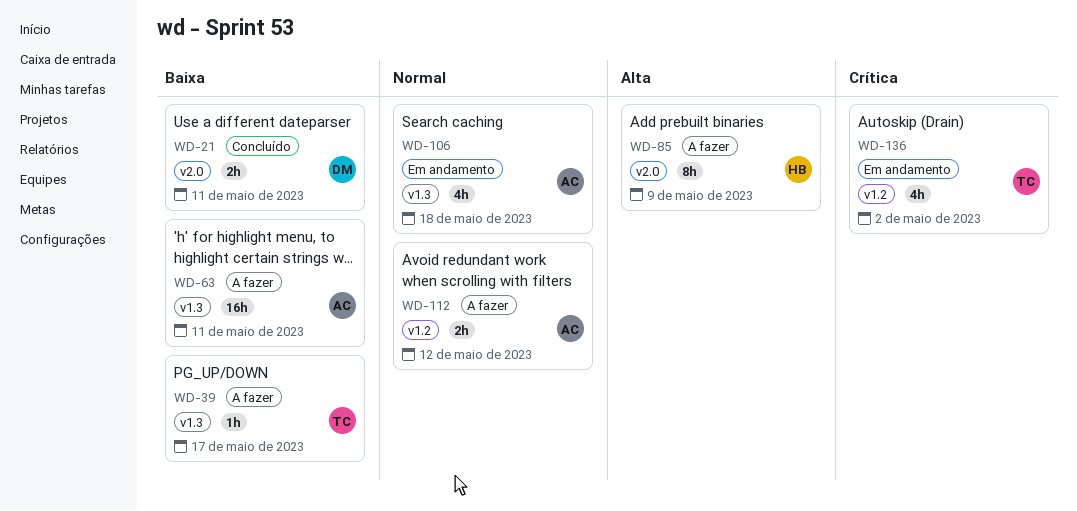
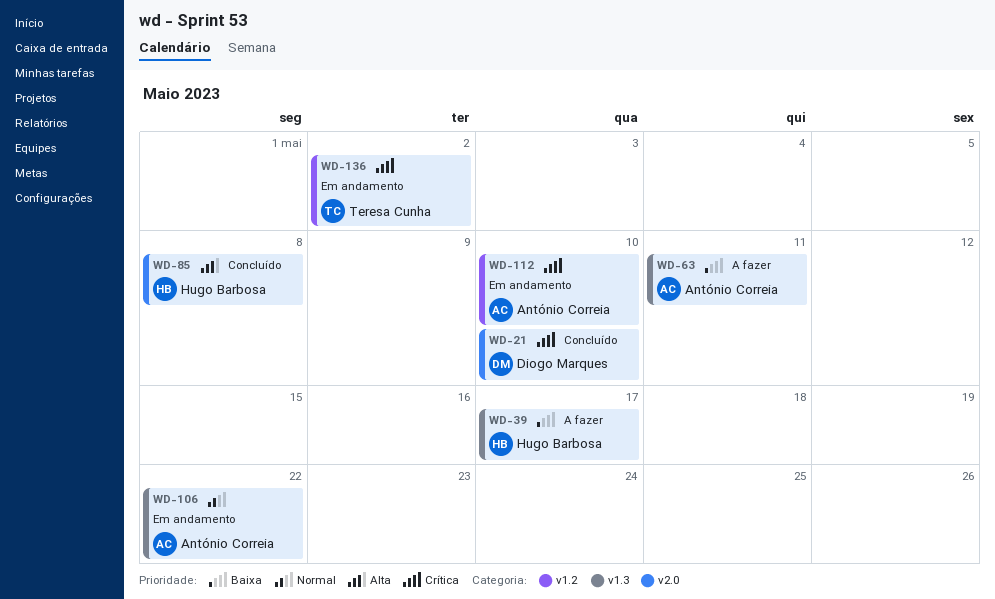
WD-21, priority: Baixa -> Crítica
WD-21, due: May 11 -> May 10
WD-39, owner: Teresa Cunha -> Hugo Barbosa
WD-85, status: A fazer -> Concluído
WD-85, due: May 9 -> May 8
WD-106, due: May 18 -> May 22
WD-112, status: A fazer -> Em andamento
WD-112, priority: Normal -> Crítica
WD-112, due: May 12 -> May 10

